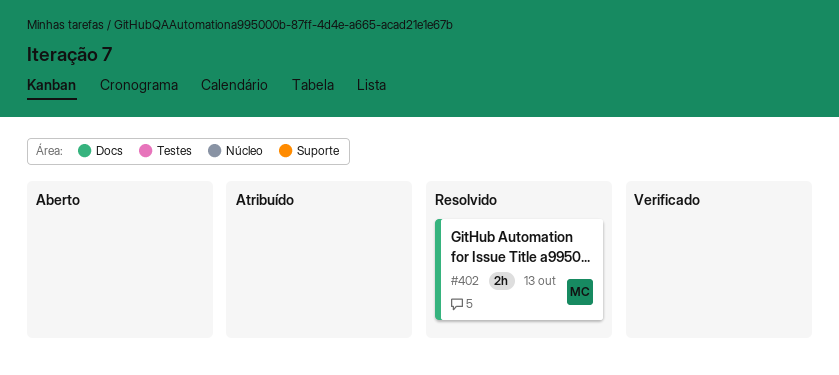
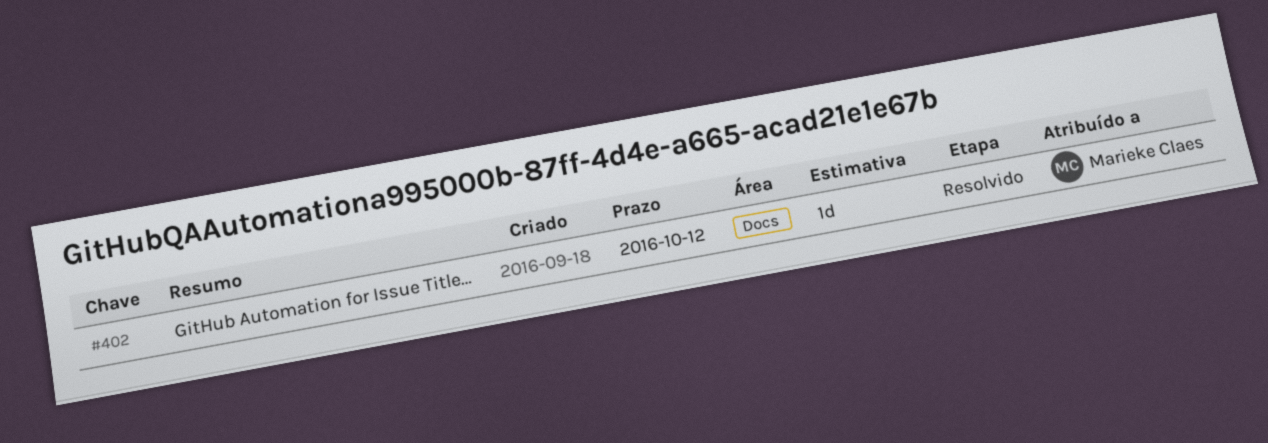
#402, estimate: 2h -> 1d
#402, due: Oct 13 -> Oct 12

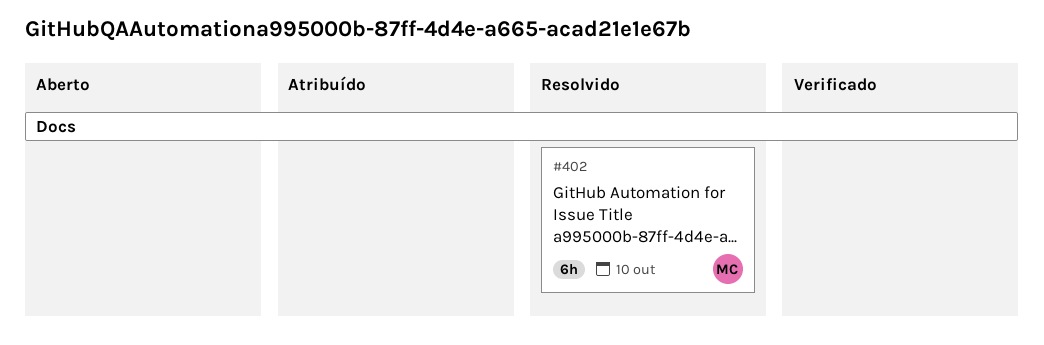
#402, estimate: 1d -> 6h
#402, due: Oct 12 -> Oct 10

